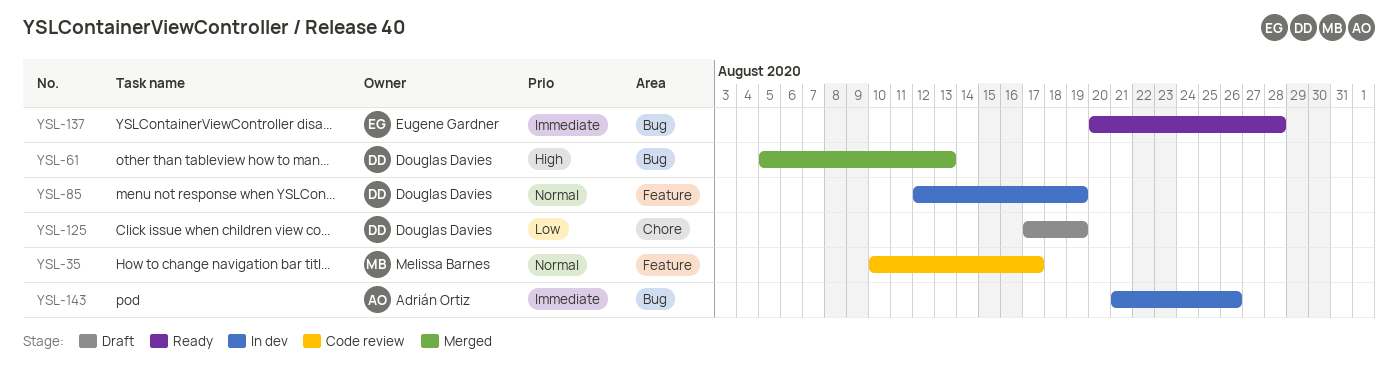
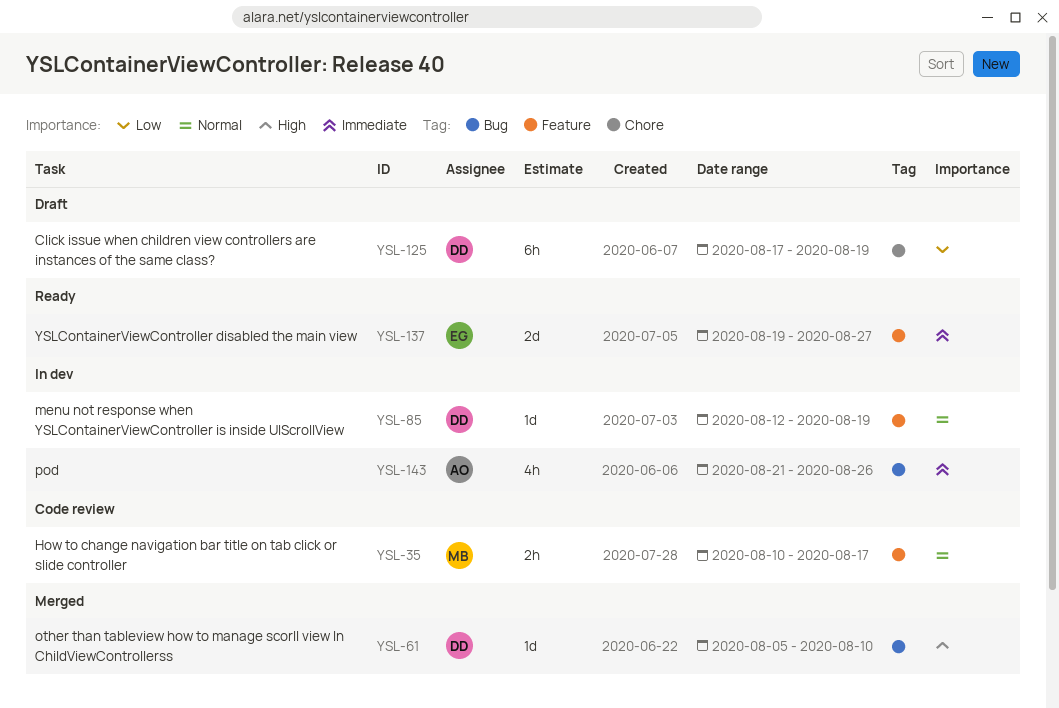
YSL-61, due: Aug 13 -> Aug 10
YSL-137, label: Bug -> Feature
YSL-137, start: Aug 20 -> Aug 19
YSL-137, due: Aug 28 -> Aug 27

